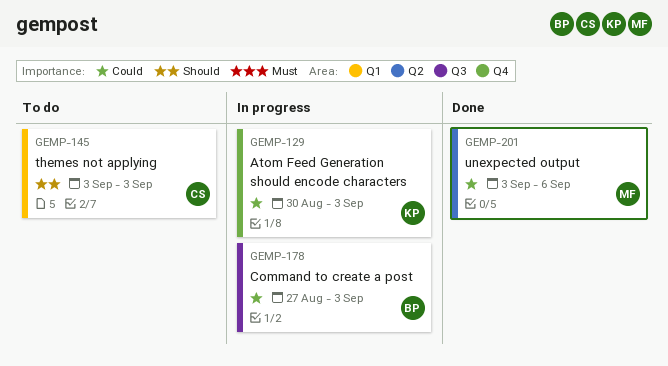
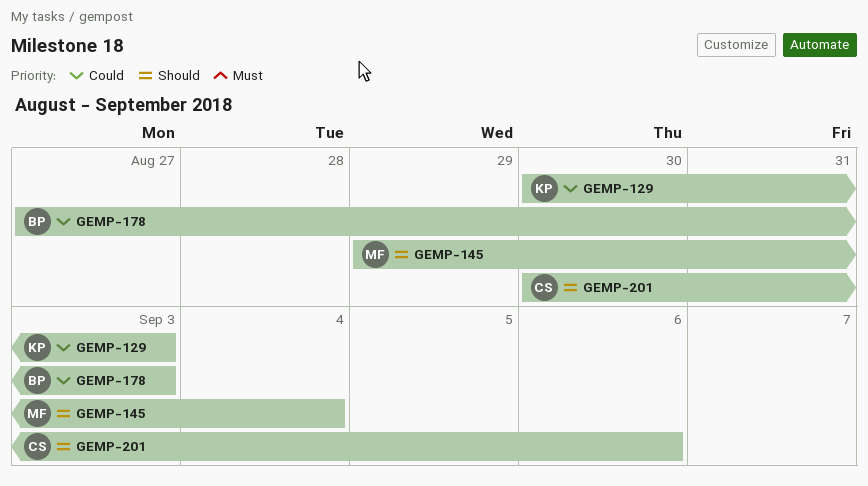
GEMP-145, owner: CS -> MF
GEMP-145, start: Sep 3 -> Aug 29
GEMP-145, due: Sep 3 -> Sep 4
GEMP-201, owner: MF -> CS
GEMP-201, priority: Could -> Should
GEMP-201, start: Sep 3 -> Aug 30

